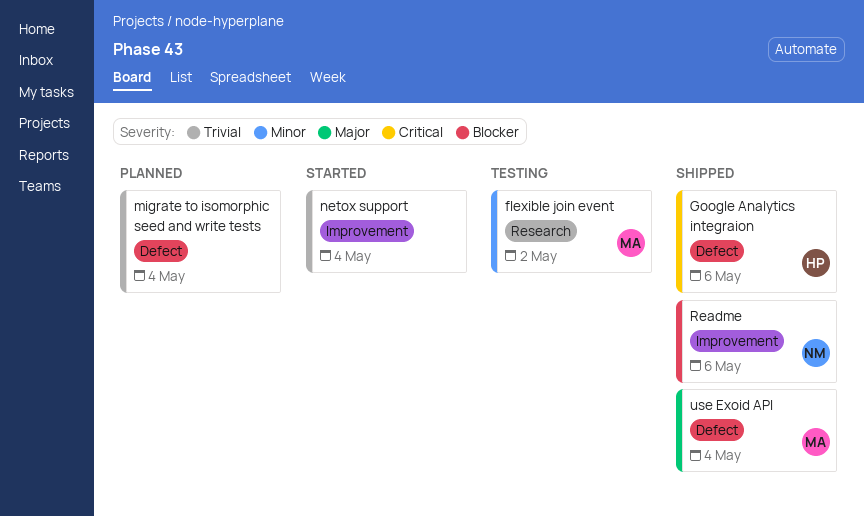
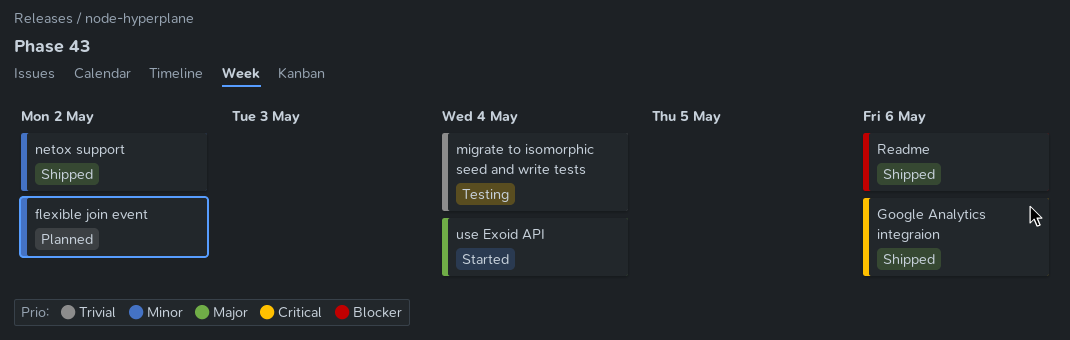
flexible join event, status: Testing -> Planned
migrate to isomorphic seed and write tests, status: Planned -> Testing
netox support, status: Started -> Shipped
netox support, priority: Trivial -> Minor
netox support, due: May 4 -> May 2
use Exoid API, status: Shipped -> Started

